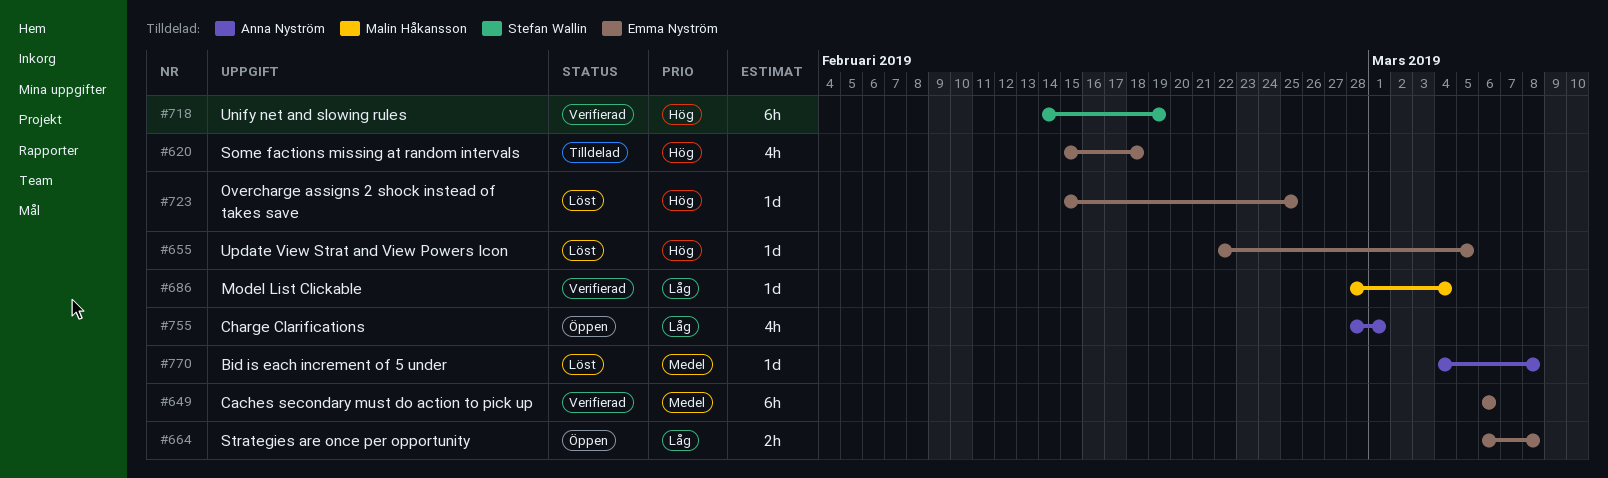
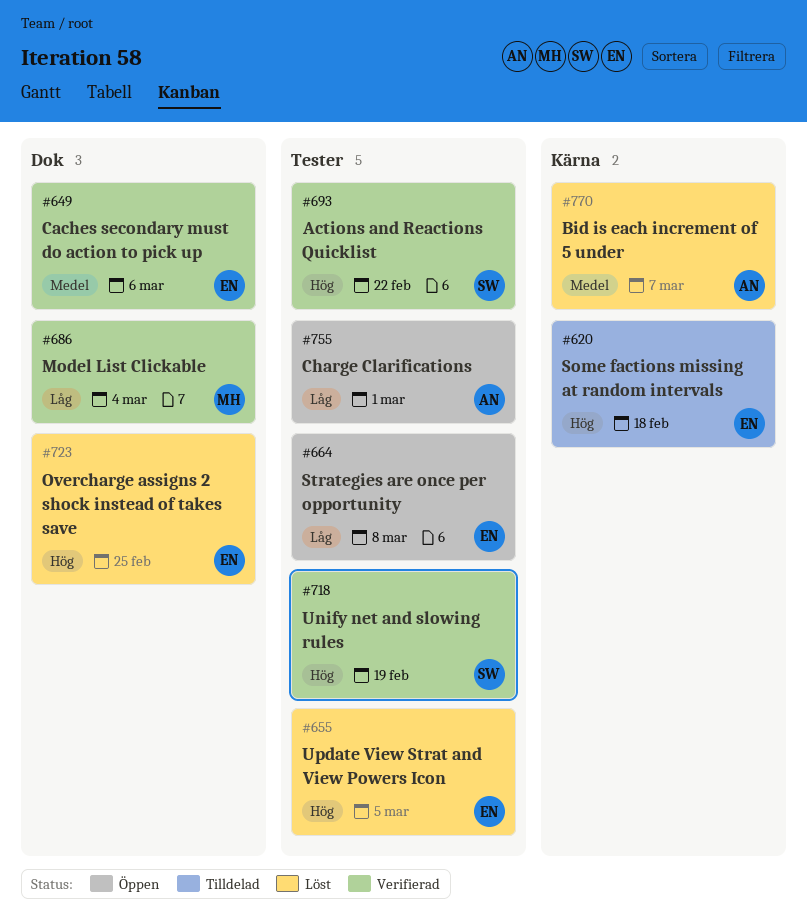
#693: none -> present
#770, due: Mar 8 -> Mar 7

